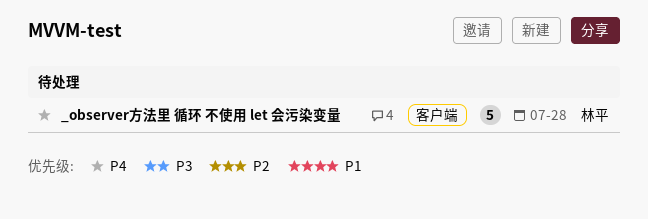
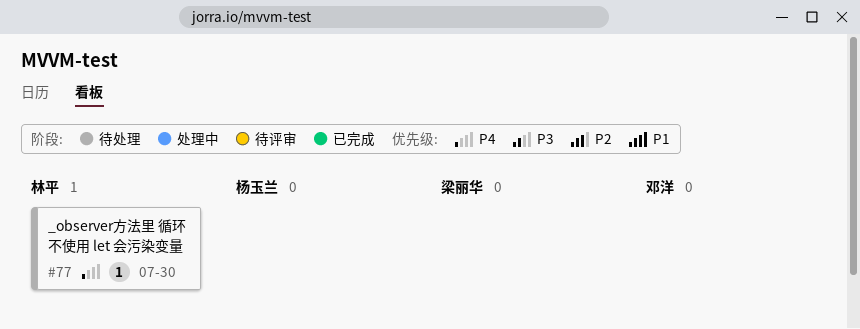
_observer方法里 循环 不使用 let 会污染变量, estimate: 5 -> 1
_observer方法里 循环 不使用 let 会污染变量, due: Jul 28 -> Jul 30

